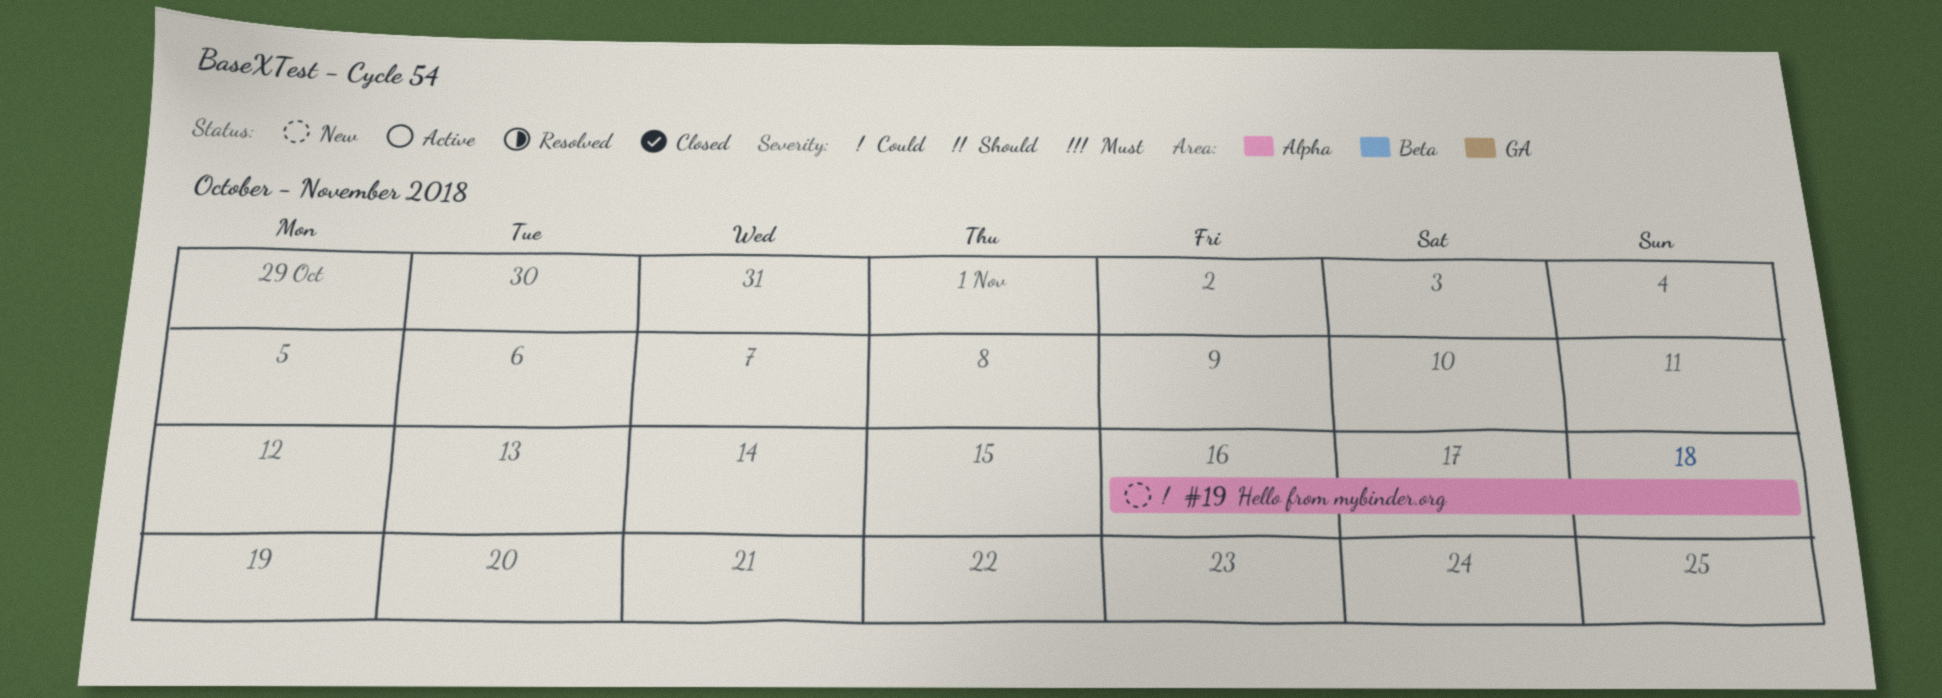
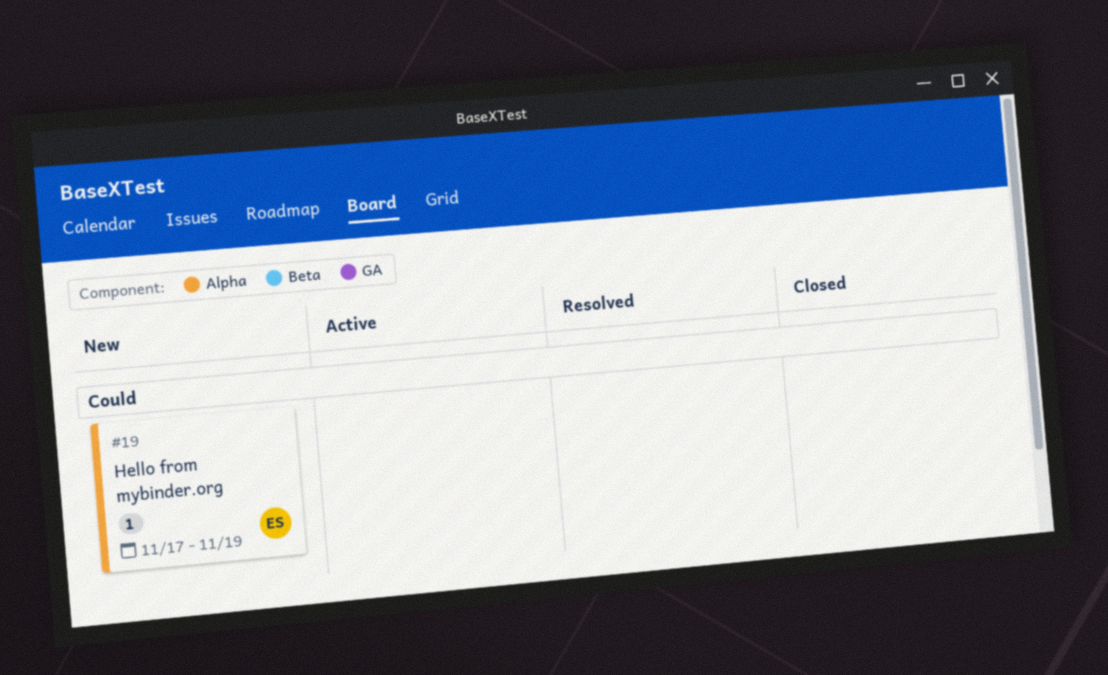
#19, start: Nov 16 -> Nov 17
#19, due: Nov 18 -> Nov 19

